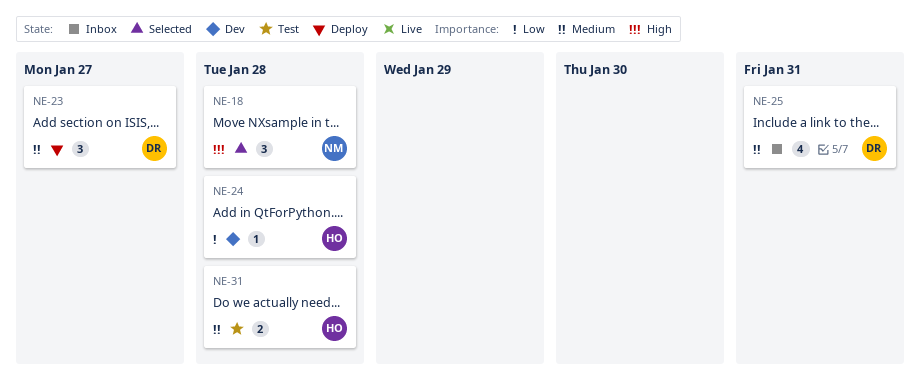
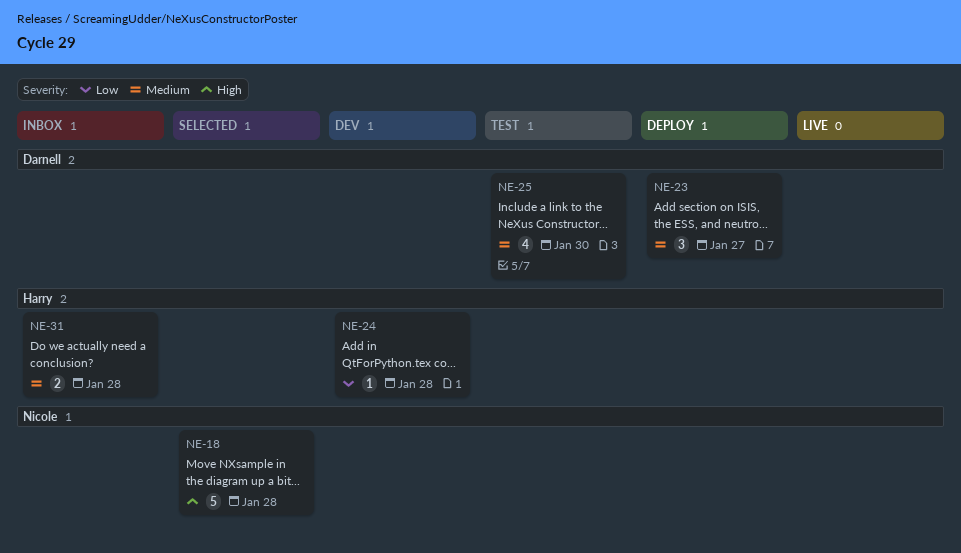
NE-18, estimate: 3 -> 5
NE-25, status: Inbox -> Test
NE-25, due: Jan 31 -> Jan 30
NE-31, status: Test -> Inbox

